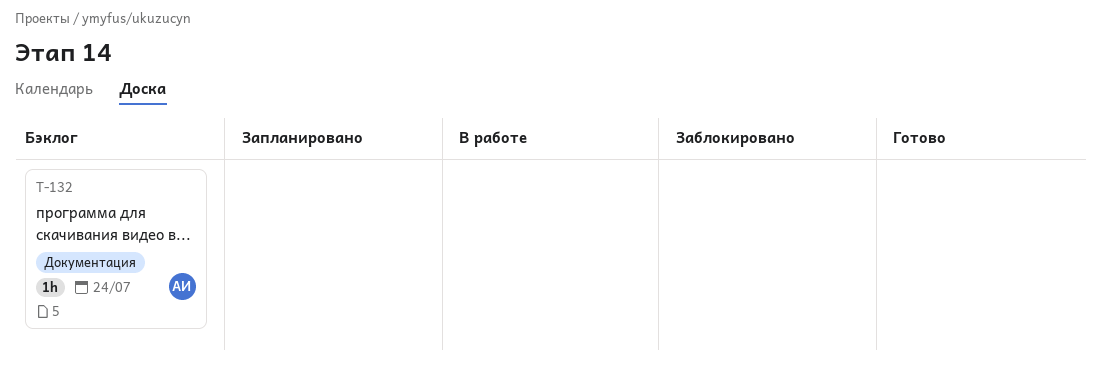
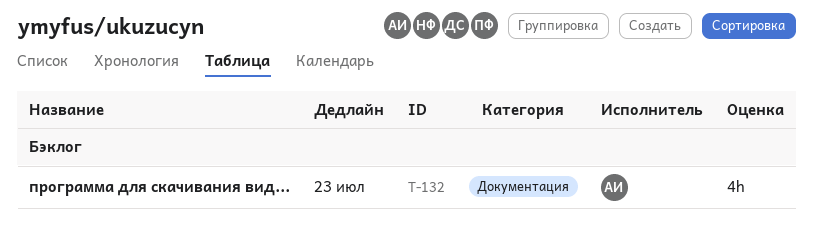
T-132, estimate: 1h -> 4h
T-132, due: Jul 24 -> Jul 23

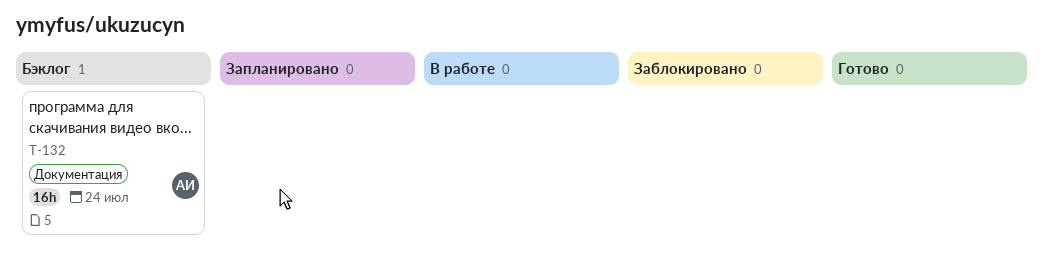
T-132, estimate: 4h -> 16h
T-132, due: Jul 23 -> Jul 24

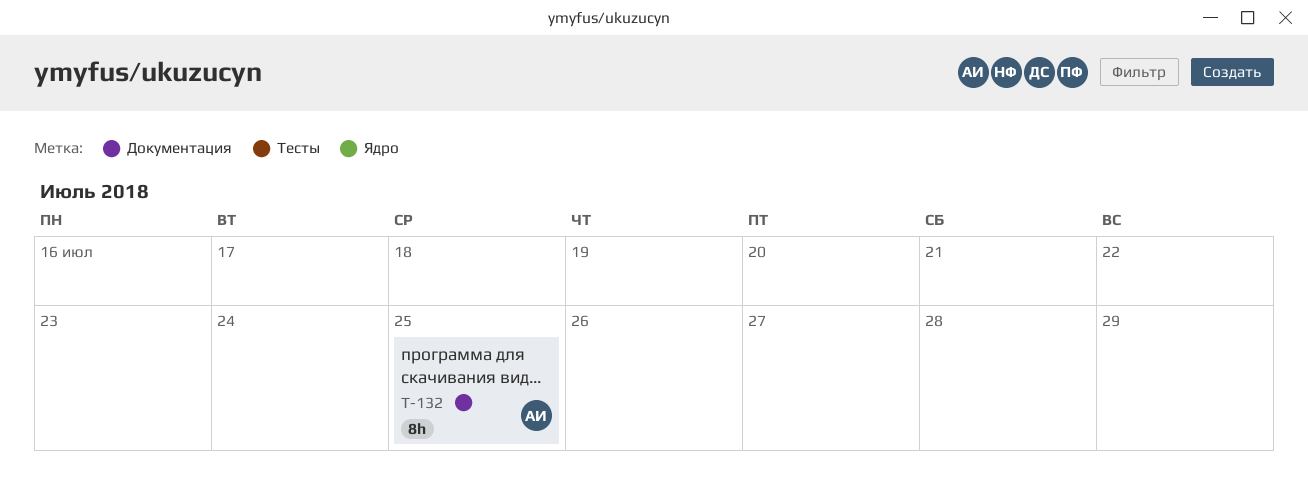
T-132, estimate: 16h -> 8h
T-132, due: Jul 24 -> Jul 25

